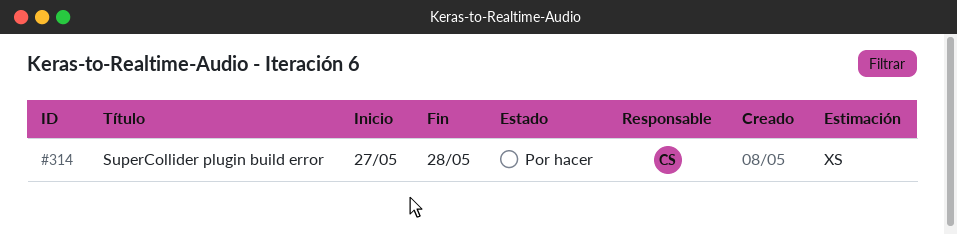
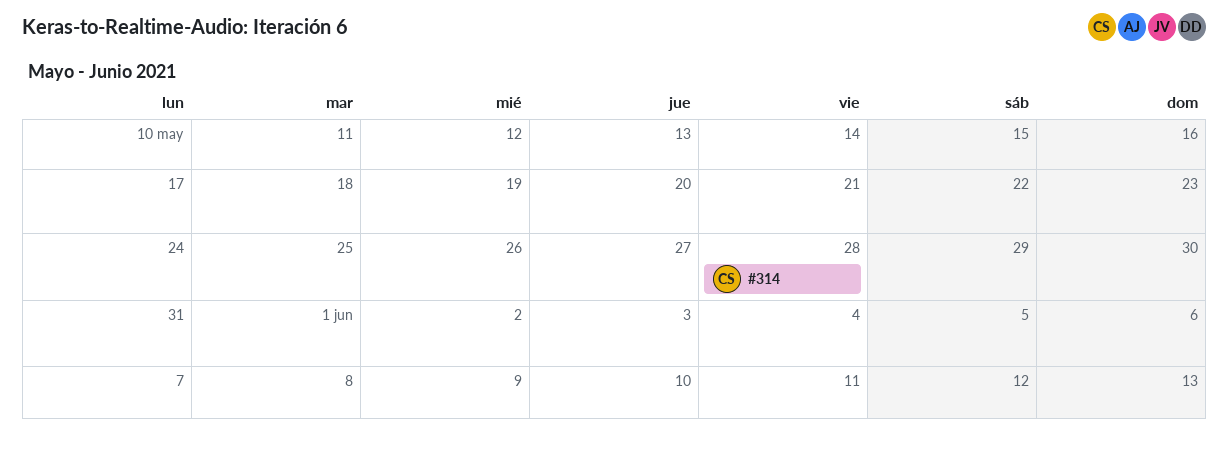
#314, start: May 27 -> May 28

